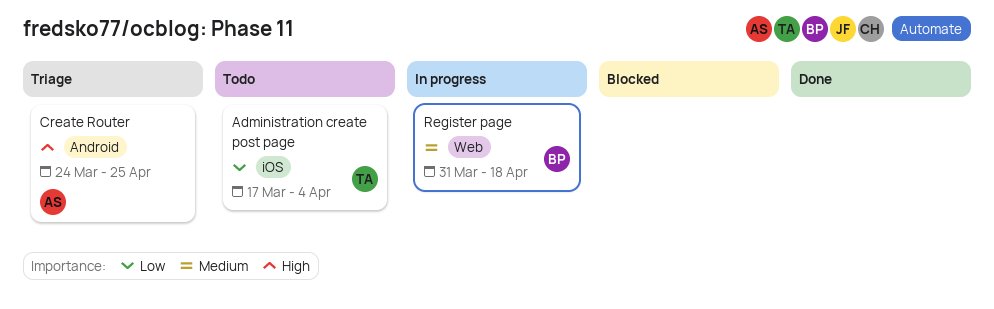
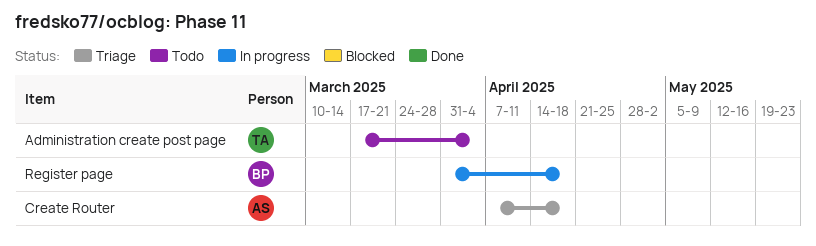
Create Router, start: Mar 24 -> Apr 7
Create Router, due: Apr 25 -> Apr 18

